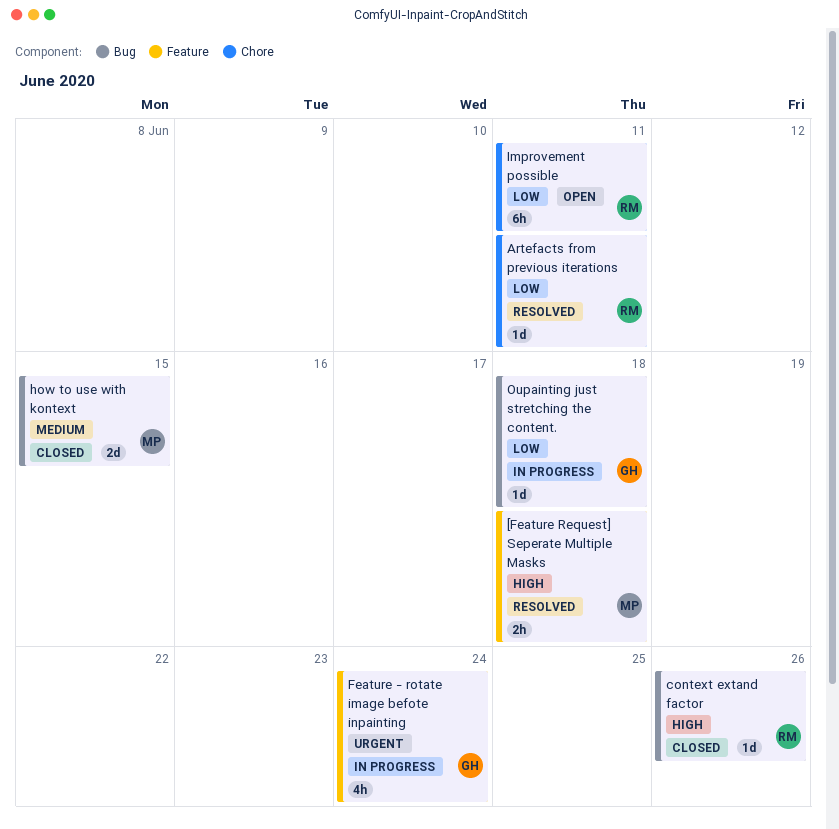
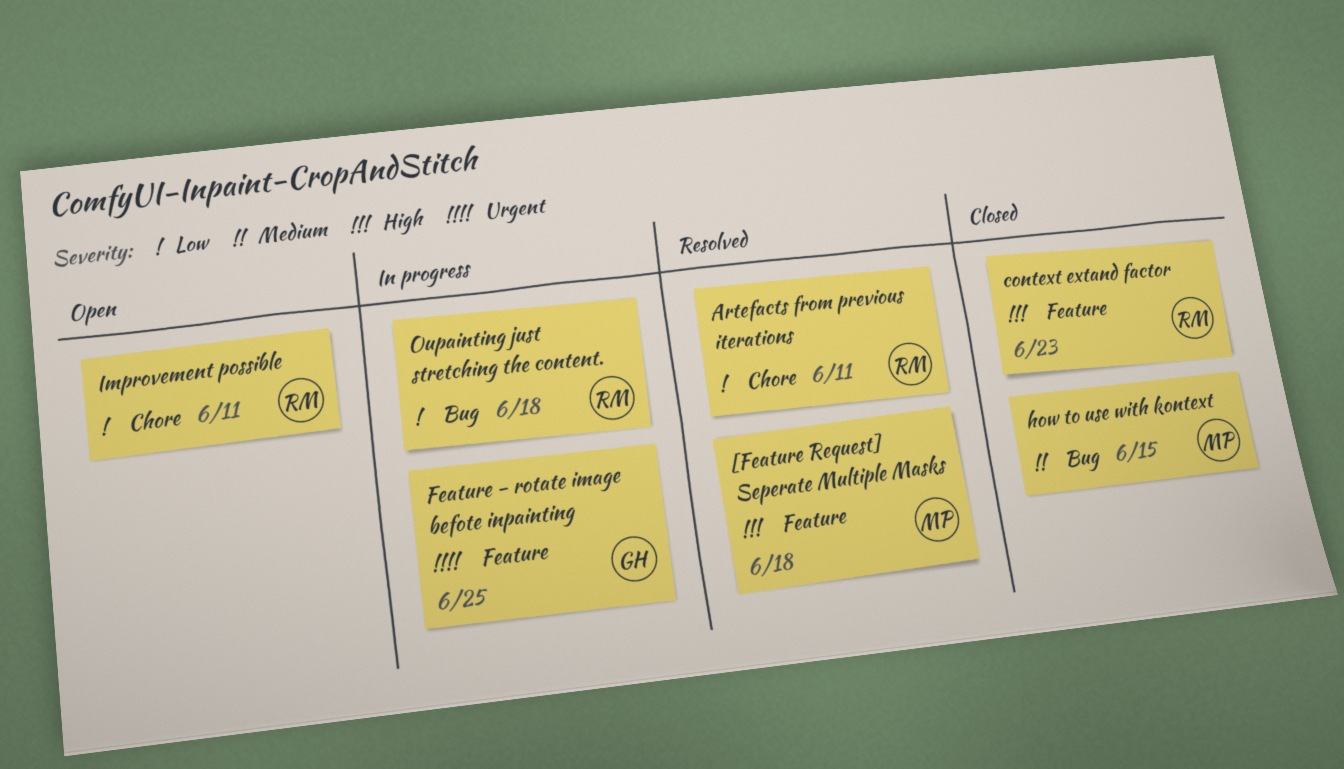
context extand factor, label: Bug -> Feature
context extand factor, due: Jun 26 -> Jun 23
Feature - rotate image befote inpainting, due: Jun 24 -> Jun 25
Oupainting just stretching the content., owner: GH -> RM

